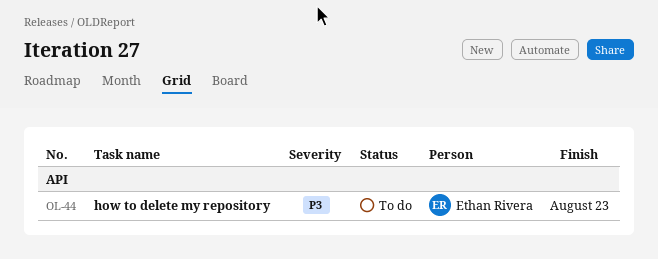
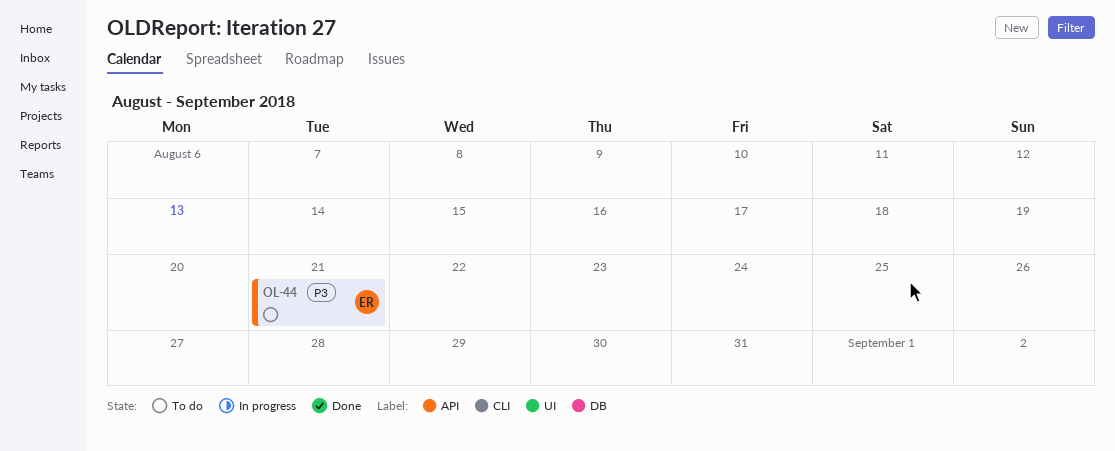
OL-44, due: Aug 23 -> Aug 21

